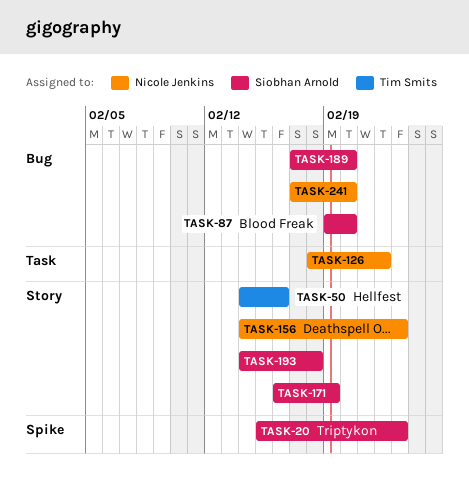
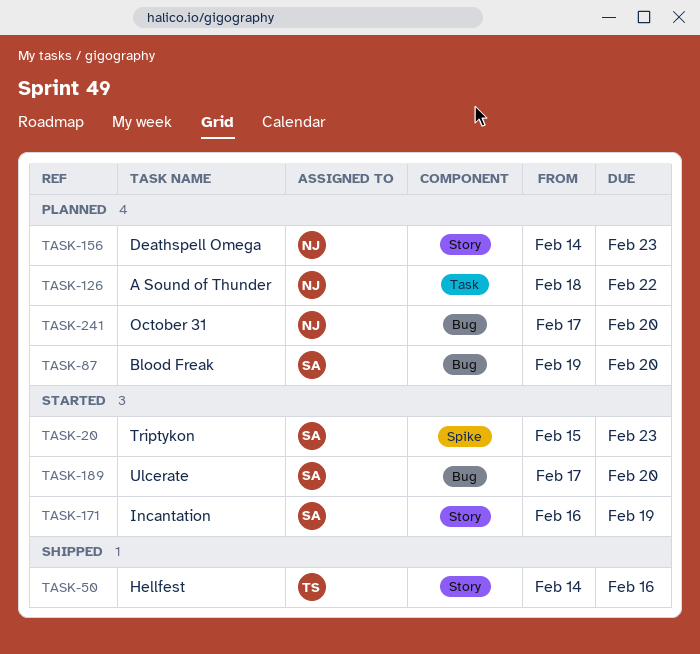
TASK-193: present -> none

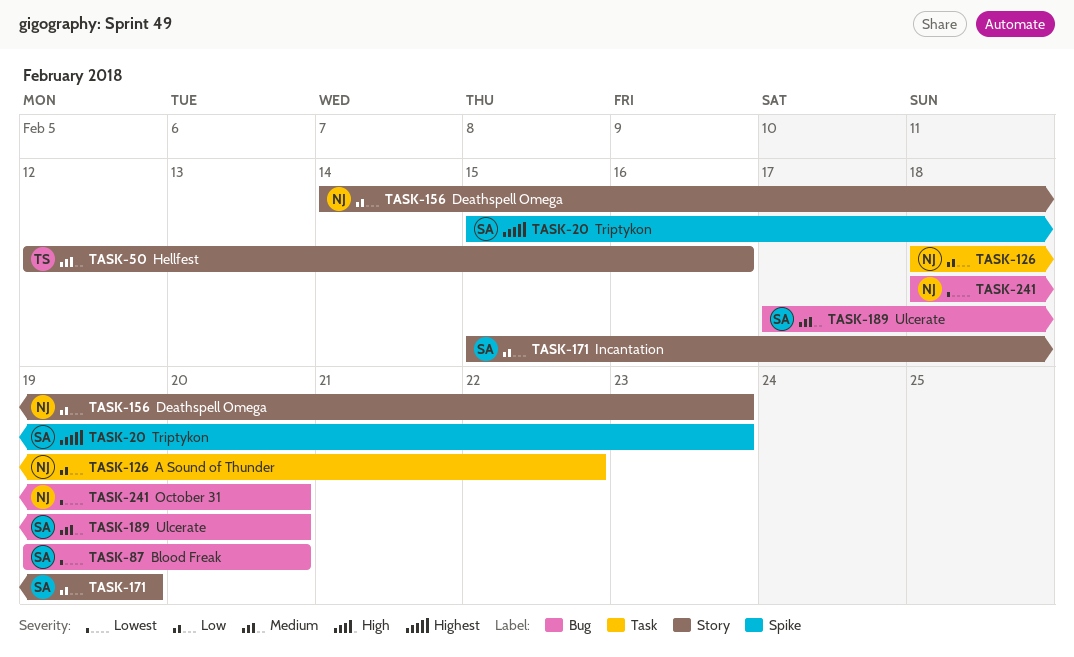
TASK-50, start: Feb 14 -> Feb 12
TASK-171, start: Feb 16 -> Feb 15
TASK-241, start: Feb 17 -> Feb 18

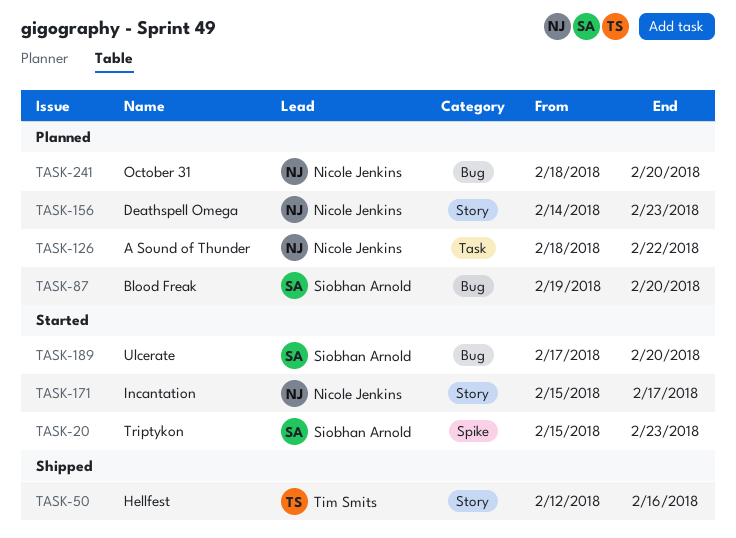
TASK-171, owner: Siobhan Arnold -> Nicole Jenkins
TASK-171, due: Feb 19 -> Feb 17

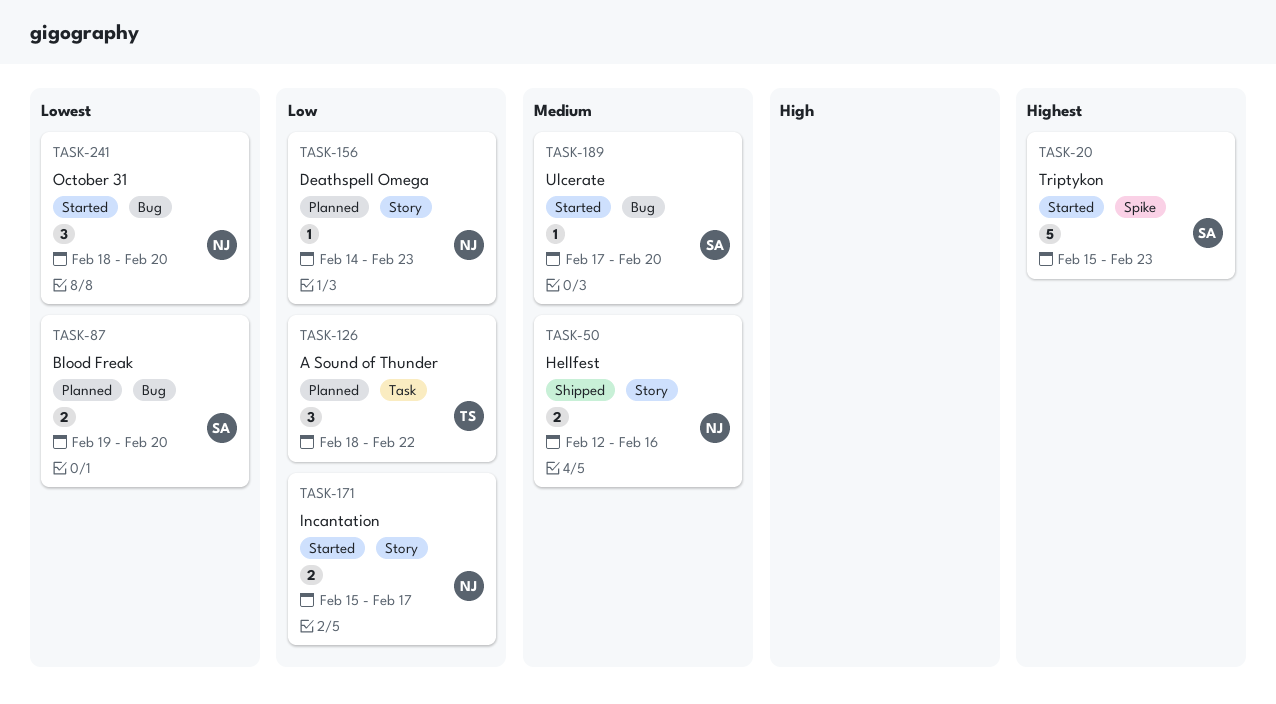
TASK-50, owner: Tim Smits -> Nicole Jenkins
TASK-126, owner: Nicole Jenkins -> Tim Smits
TASK-241, status: Planned -> Started

